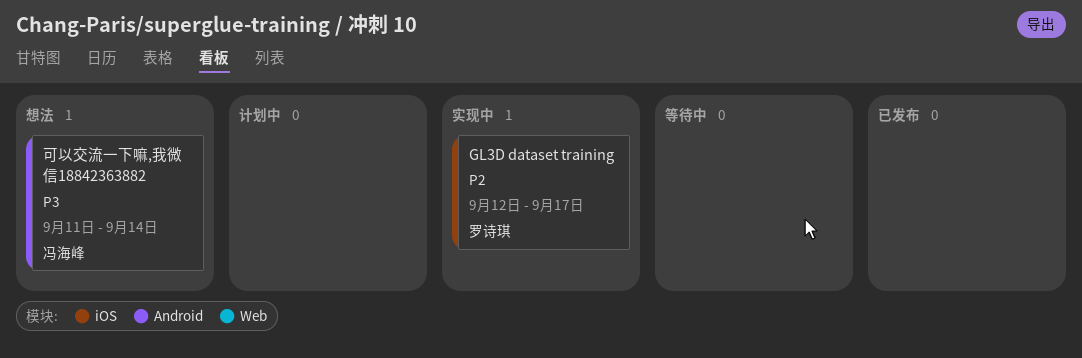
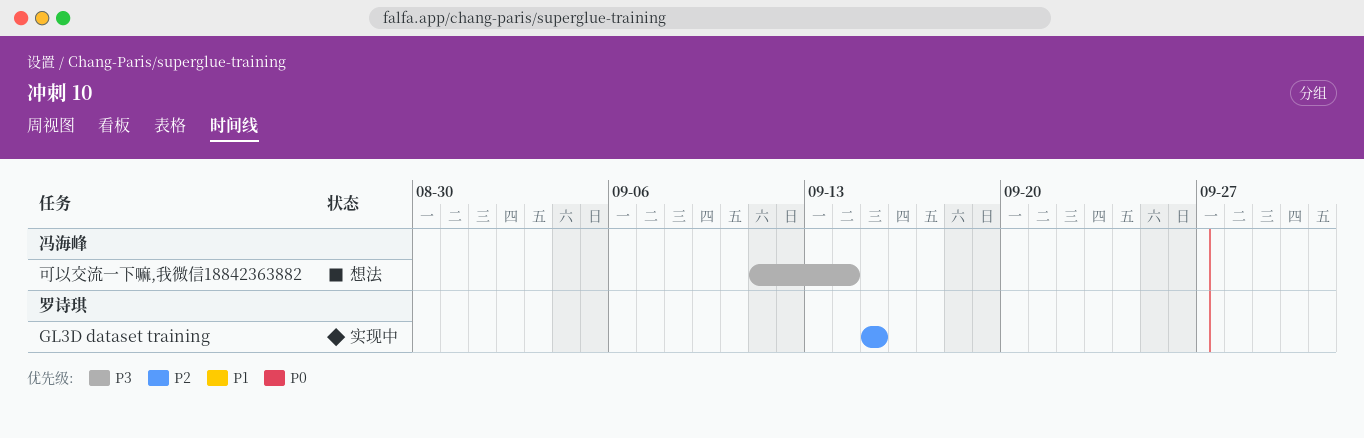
GL3D dataset training, start: Sep 12 -> Sep 15
GL3D dataset training, due: Sep 17 -> Sep 15

